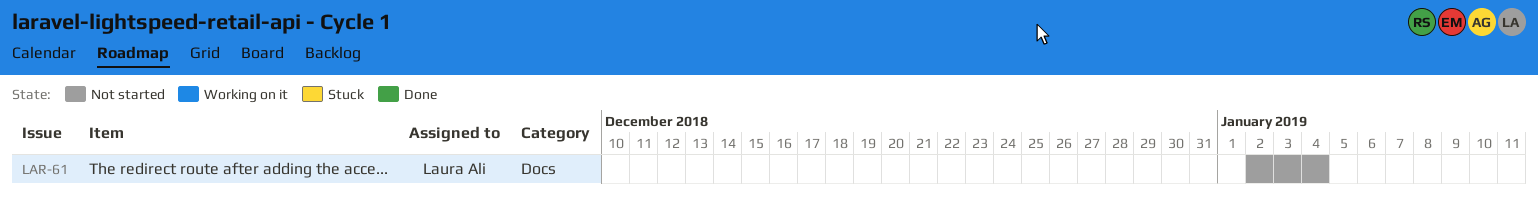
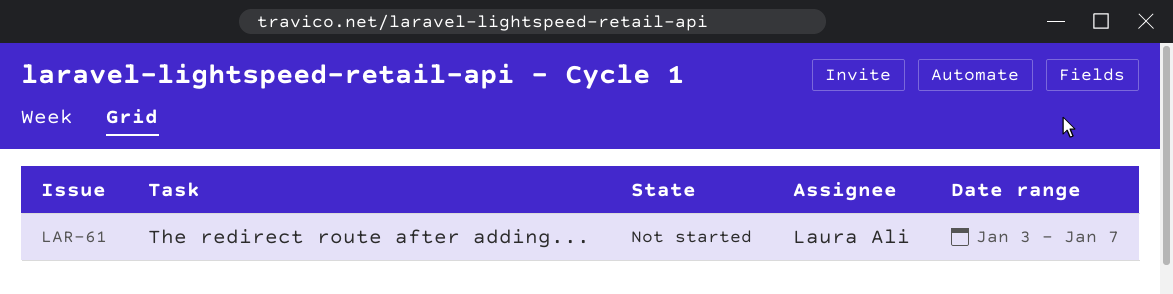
LAR-61, start: Jan 2 -> Jan 3
LAR-61, due: Jan 4 -> Jan 7

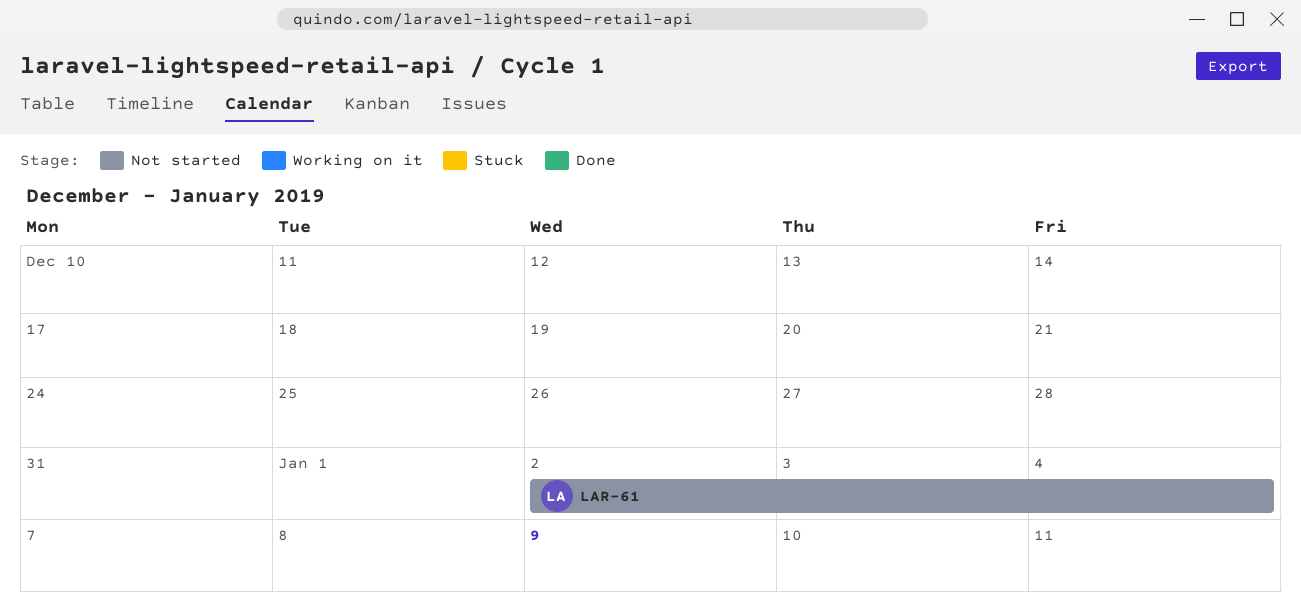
LAR-61, start: Jan 3 -> Jan 2
LAR-61, due: Jan 7 -> Jan 4

